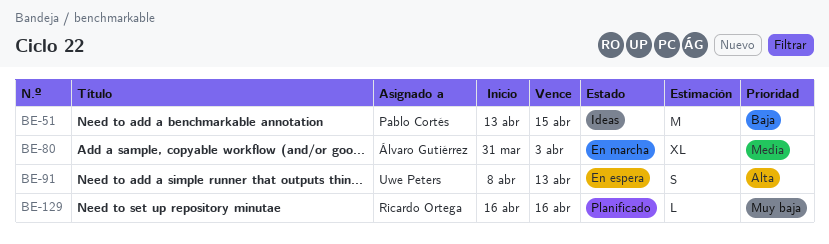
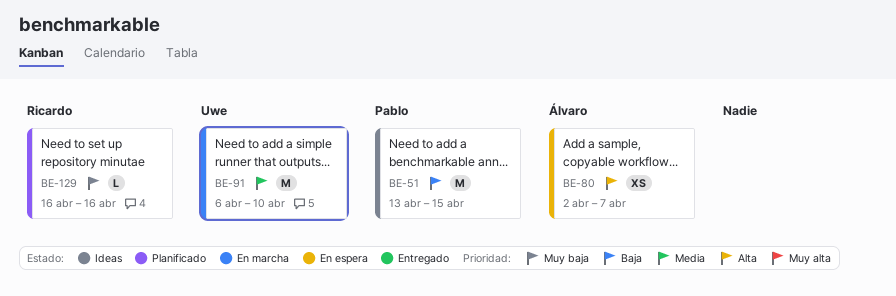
BE-80, status: En marcha -> En espera
BE-80, priority: Media -> Alta
BE-80, estimate: XL -> XS
BE-80, start: Mar 31 -> Apr 2
BE-80, due: Apr 3 -> Apr 7
BE-91, status: En espera -> En marcha
BE-91, priority: Alta -> Media
BE-91, estimate: S -> M
BE-91, start: Apr 8 -> Apr 6
BE-91, due: Apr 13 -> Apr 10

